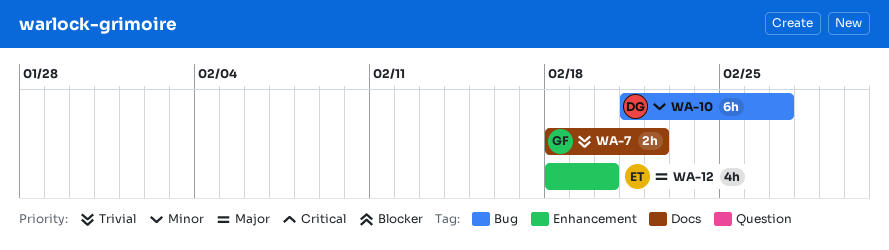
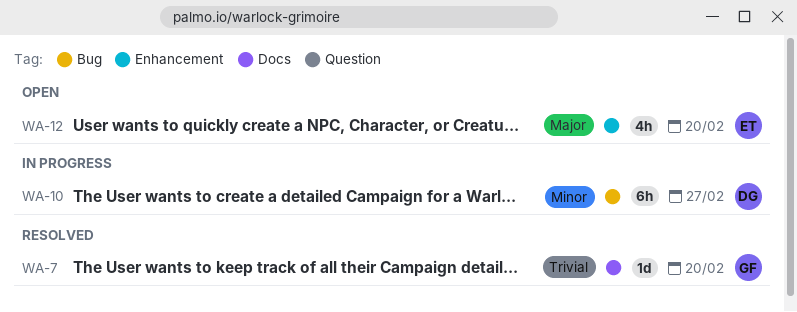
WA-7, estimate: 2h -> 1d
WA-7, due: Feb 22 -> Feb 20

